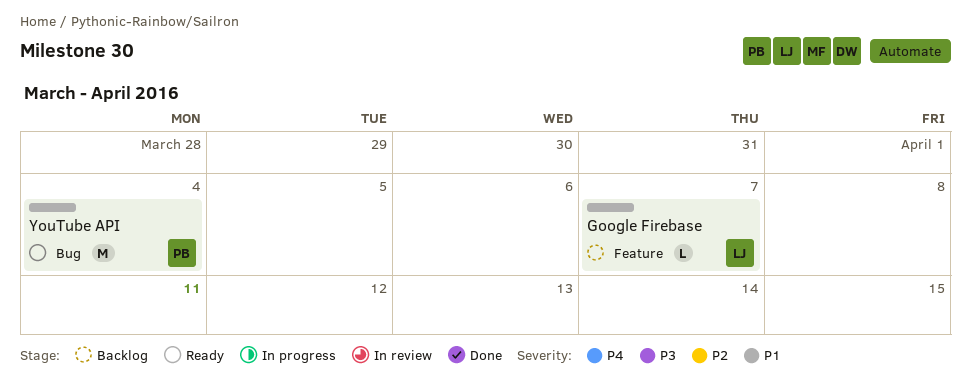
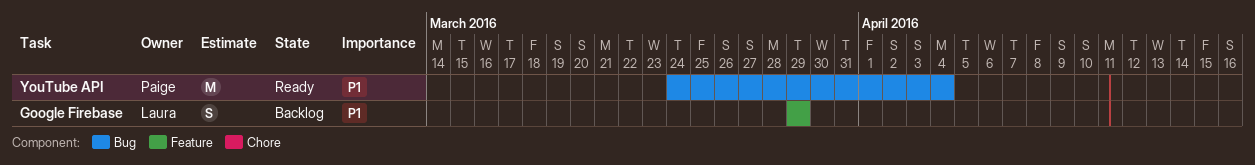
Google Firebase, estimate: L -> S
Google Firebase, due: Apr 7 -> Mar 29

